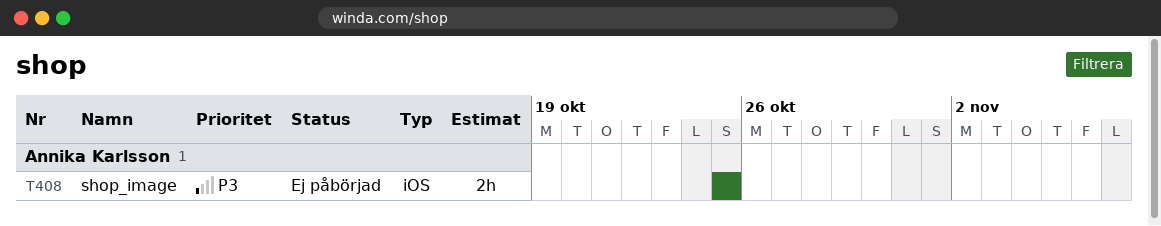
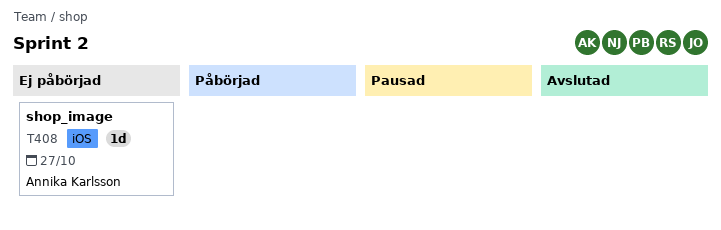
T408, estimate: 2h -> 1d
T408, due: Oct 25 -> Oct 27

